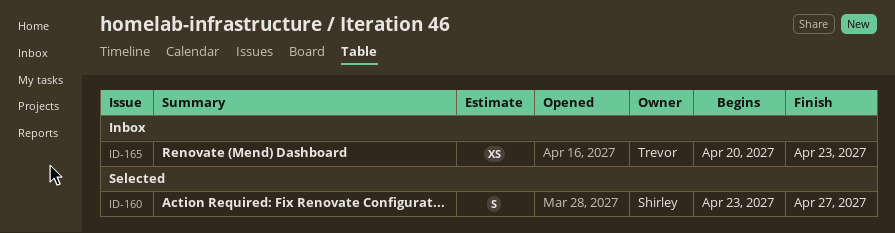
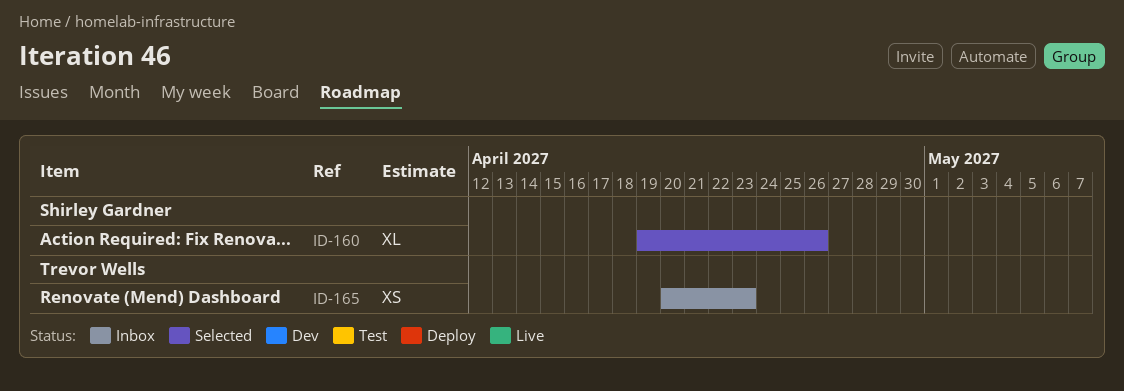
ID-160, estimate: S -> XL
ID-160, start: Apr 23 -> Apr 19
ID-160, due: Apr 27 -> Apr 26

